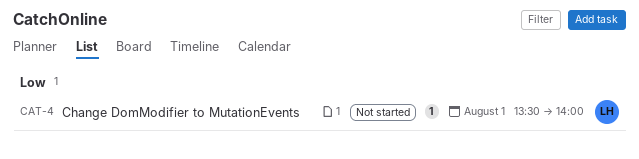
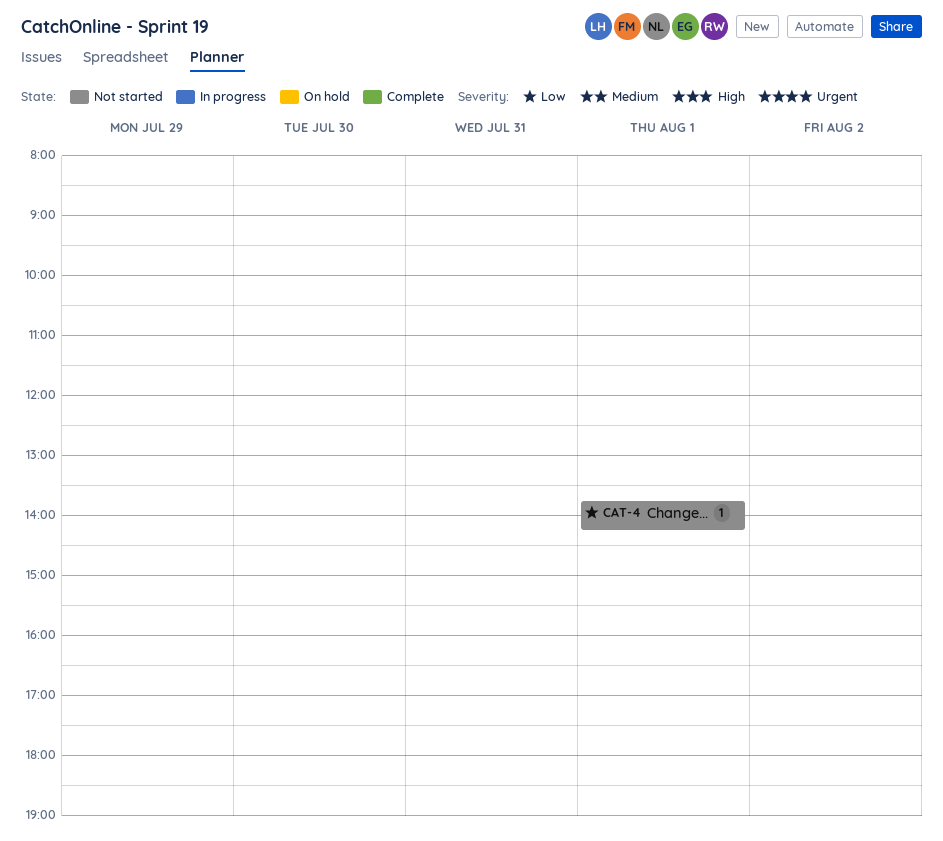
CAT-4, begins: 13:30 -> 13:45
CAT-4, ends: 14:00 -> 14:15

